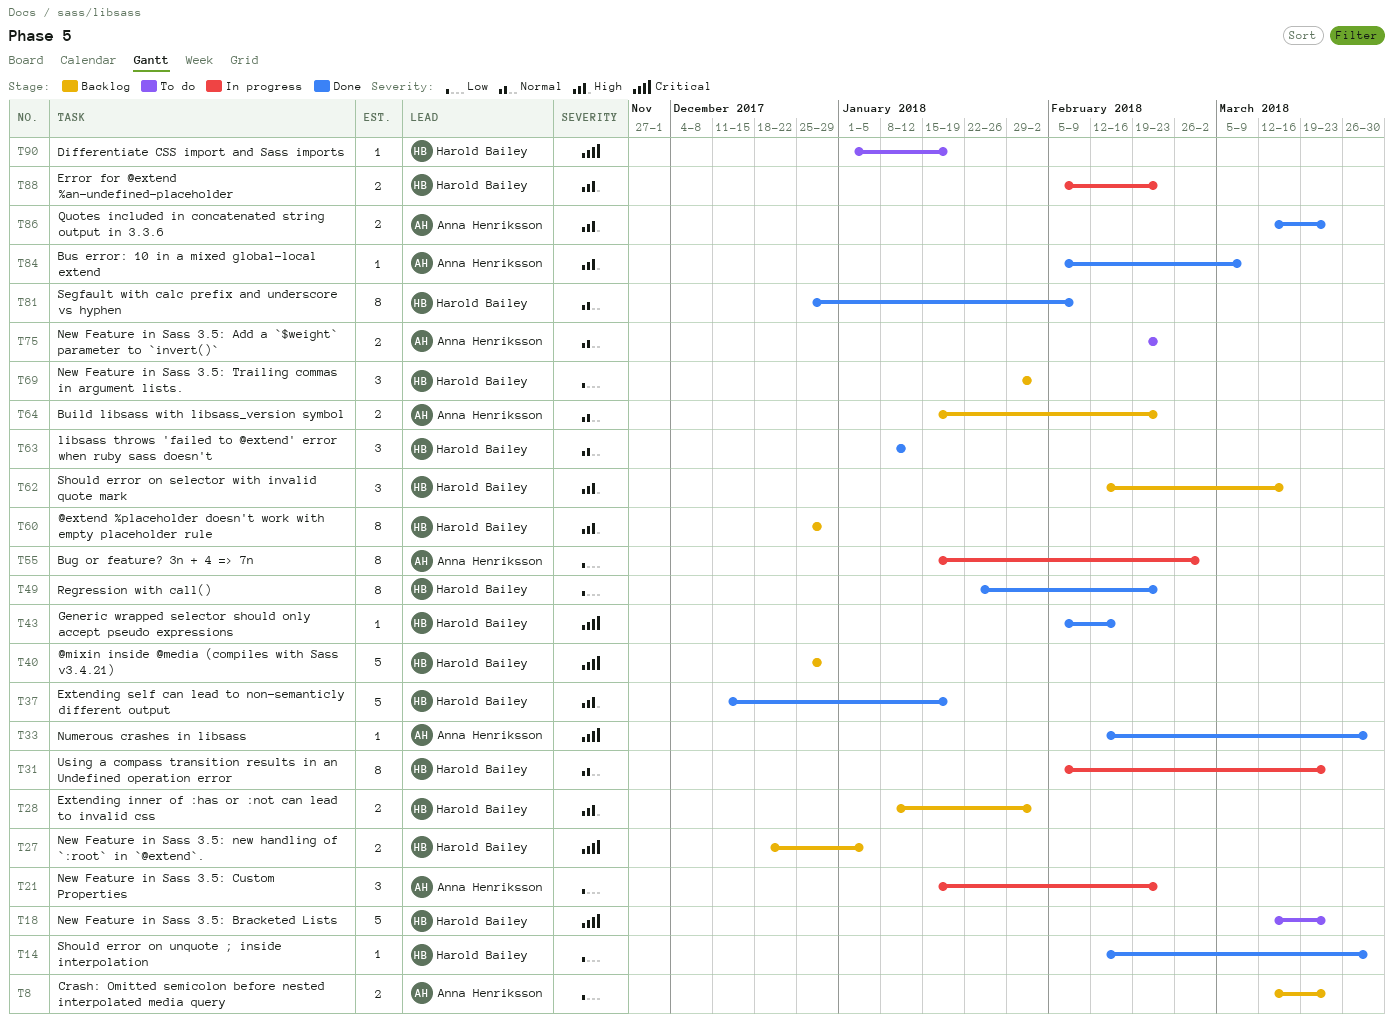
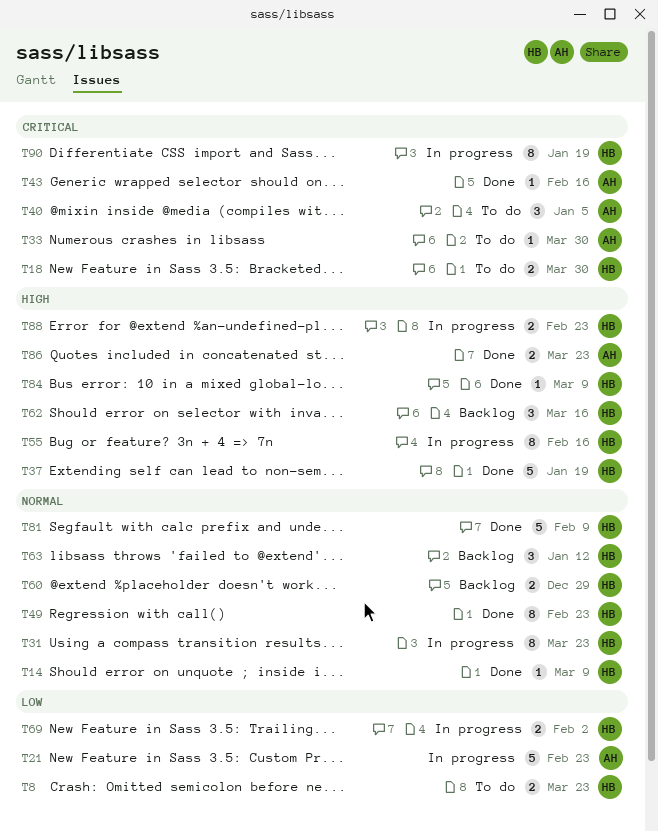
T8, status: Backlog -> To do
T8, owner: Anna Henriksson -> Harold Bailey
T14, priority: Low -> Normal
T14, due: Mar 30 -> Mar 9
T18, estimate: 5 -> 2
T18, due: Mar 23 -> Mar 30
T21, estimate: 3 -> 5
T27: present -> none
T28: present -> none
T33, status: Done -> To do
T40, status: Backlog -> To do
T40, owner: Harold Bailey -> Anna Henriksson
T40, estimate: 5 -> 3
T40, due: Dec 29 -> Jan 5
T43, owner: Harold Bailey -> Anna Henriksson
T49, priority: Low -> Normal
T55, owner: Anna Henriksson -> Harold Bailey
T55, priority: Low -> High
T55, due: Mar 2 -> Feb 16
T60, priority: High -> Normal
T60, estimate: 8 -> 2
T63, status: Done -> Backlog
T64: present -> none
T69, status: Backlog -> In progress
T69, estimate: 3 -> 2
T75: present -> none
T81, estimate: 8 -> 5
T84, owner: Anna Henriksson -> Harold Bailey
T90, status: To do -> In progress
T90, estimate: 1 -> 8

